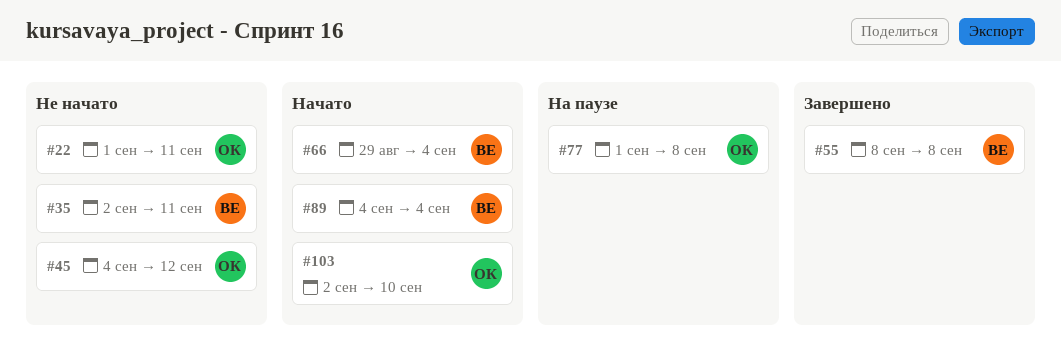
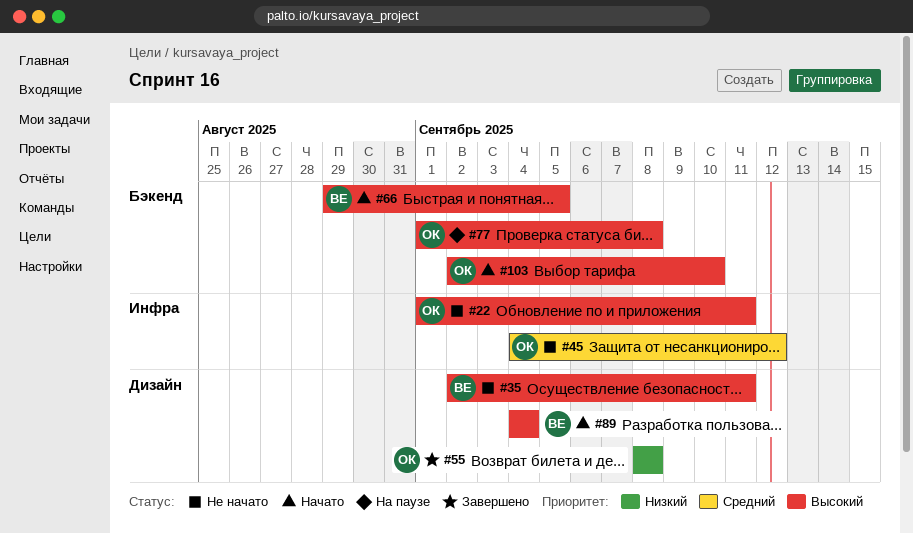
#55, owner: ВЕ -> ОК
#66, due: Sep 4 -> Sep 5

